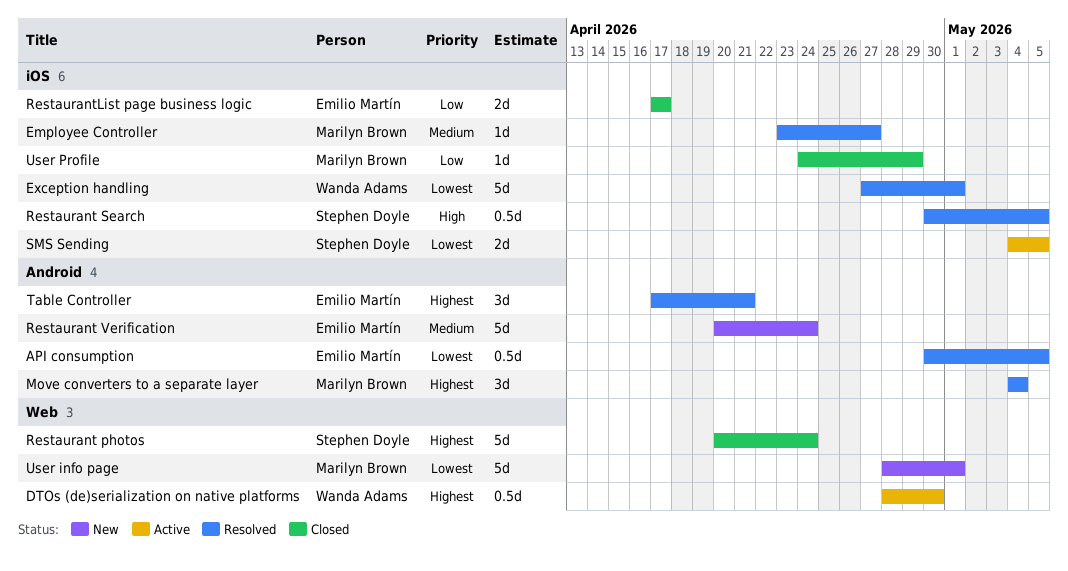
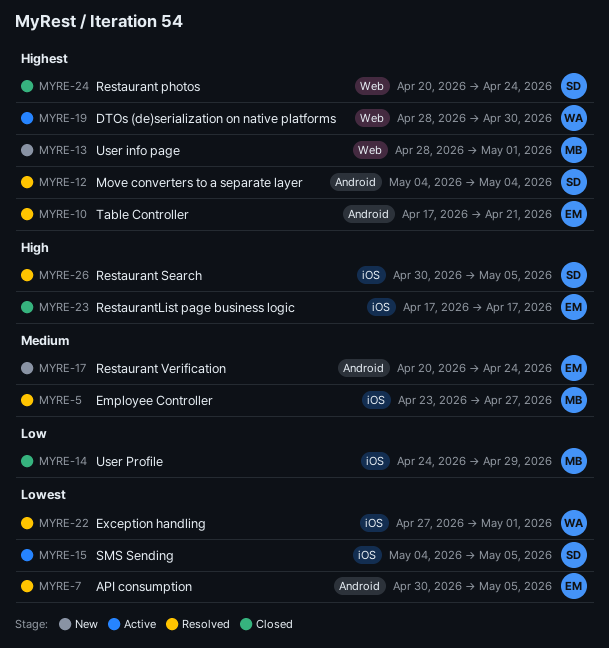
Move converters to a separate layer, owner: Marilyn Brown -> Stephen Doyle
RestaurantList page business logic, priority: Low -> High
User info page, priority: Lowest -> Highest

